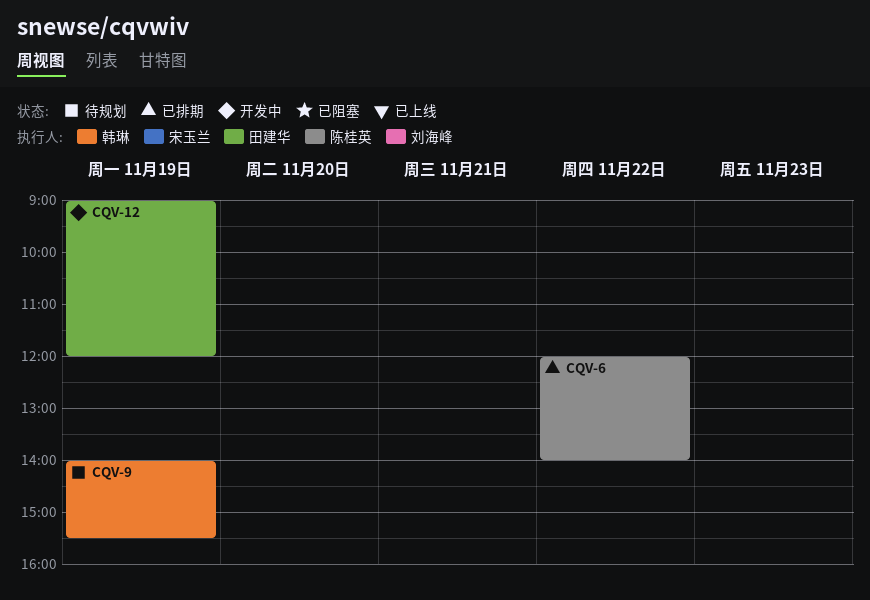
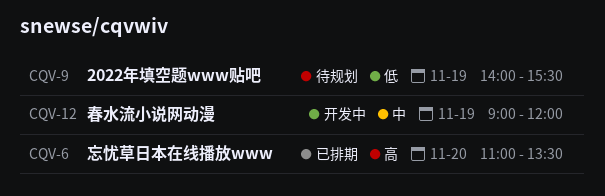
CQV-6, day: Nov 22 -> Nov 20
CQV-6, begins: 12:00 -> 11:00
CQV-6, ends: 14:00 -> 13:30

